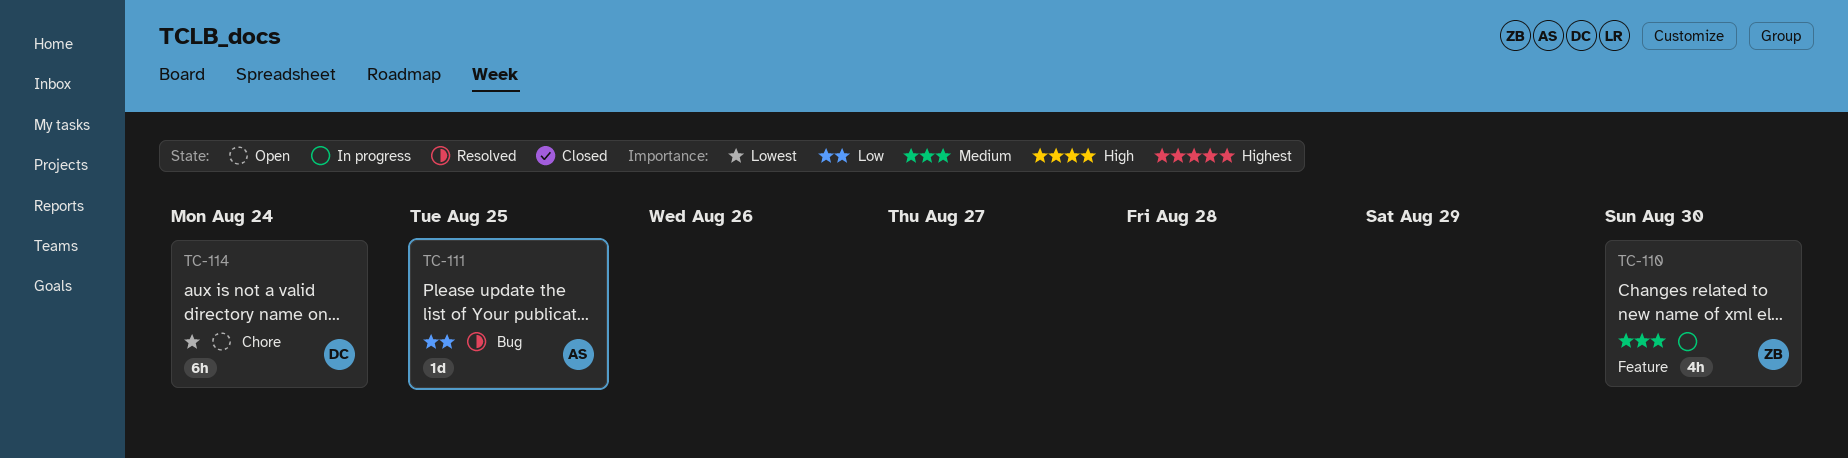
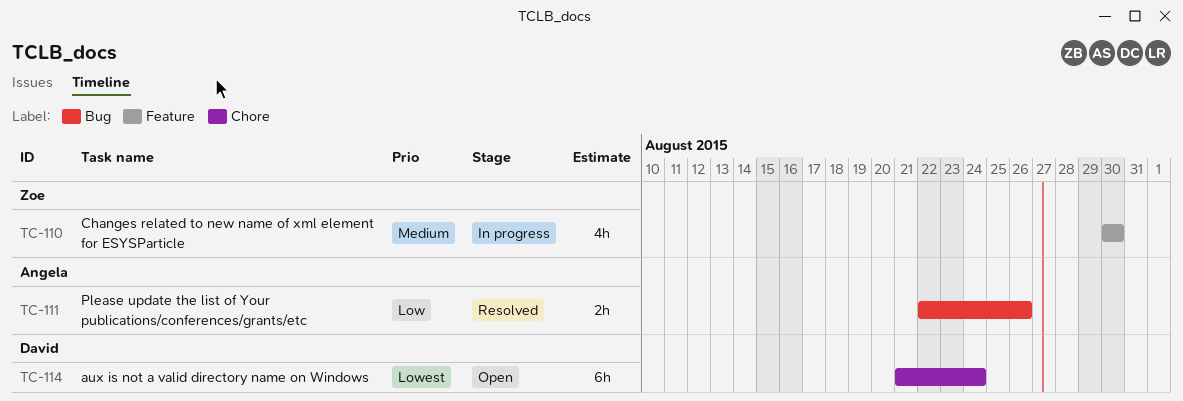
TC-111, estimate: 1d -> 2h
TC-111, due: Aug 25 -> Aug 26

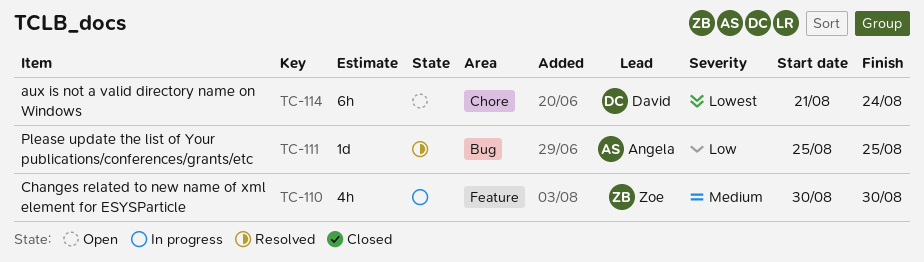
TC-111, estimate: 2h -> 1d
TC-111, start: Aug 22 -> Aug 25
TC-111, due: Aug 26 -> Aug 25

